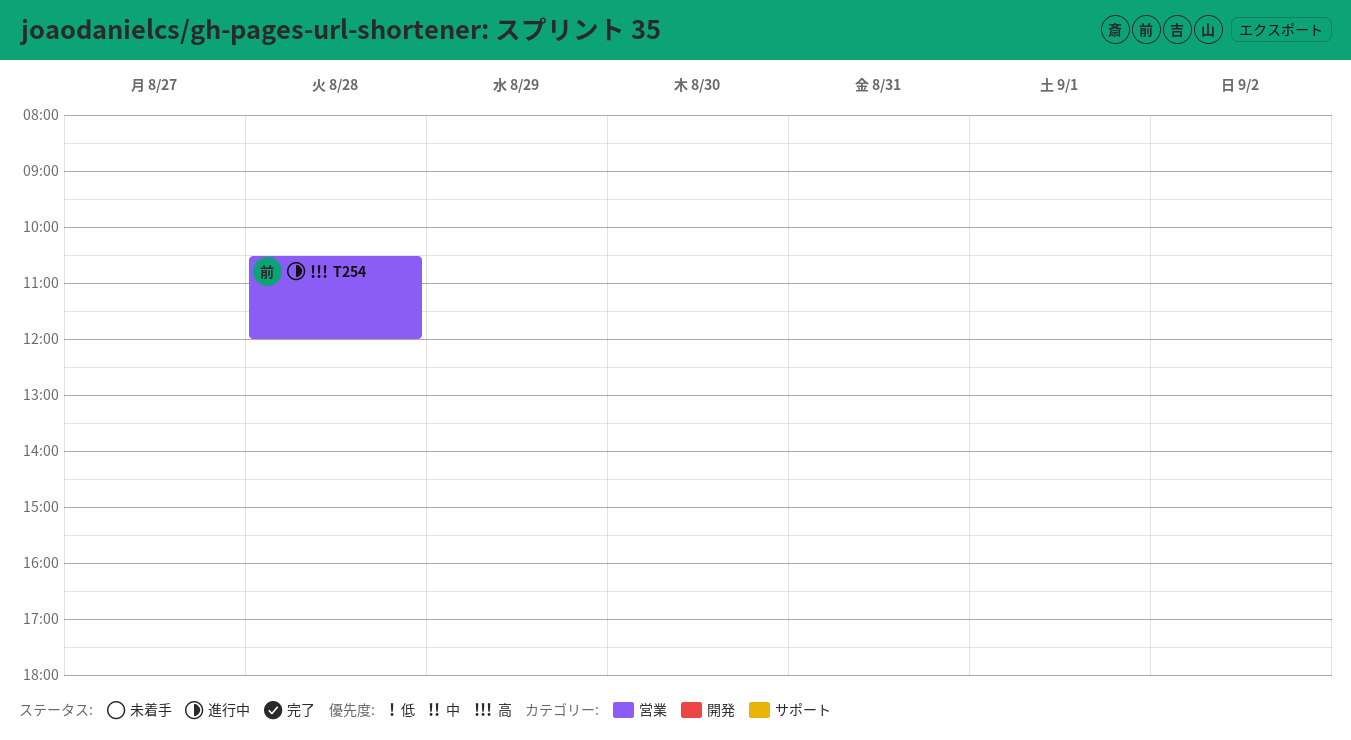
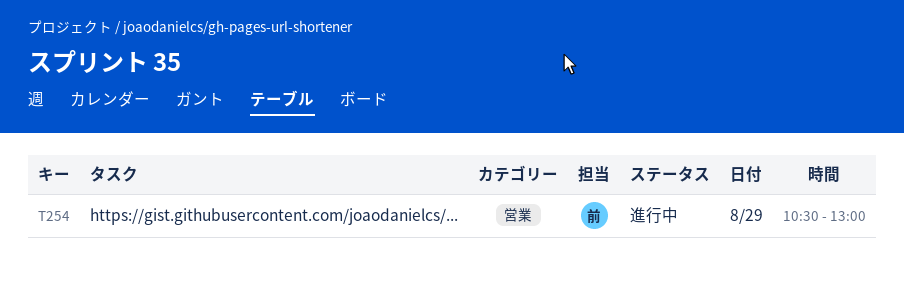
T254, day: Aug 28 -> Aug 29
T254, ends: 12:00 -> 13:00

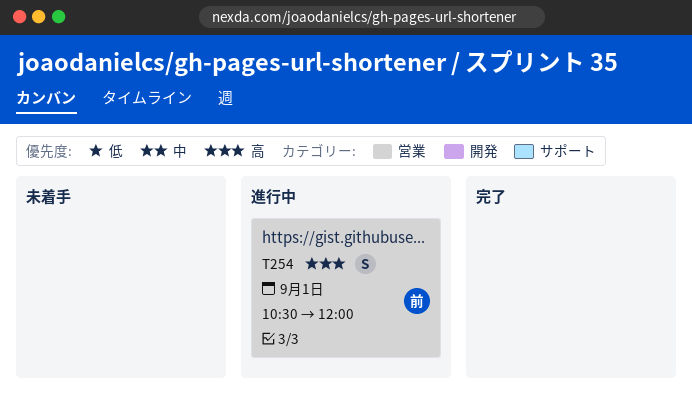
T254, day: Aug 29 -> Sep 1
T254, ends: 13:00 -> 12:00

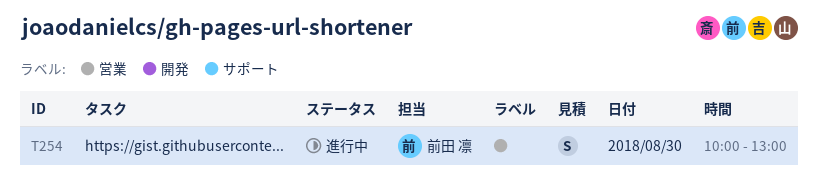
T254, day: Sep 1 -> Aug 30
T254, begins: 10:30 -> 10:00
T254, ends: 12:00 -> 13:00

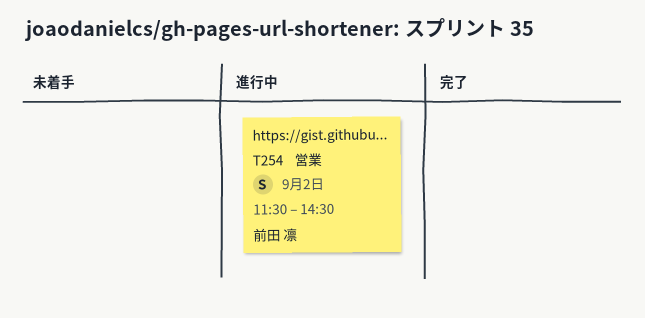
T254, day: Aug 30 -> Sep 2
T254, begins: 10:00 -> 11:30
T254, ends: 13:00 -> 14:30

